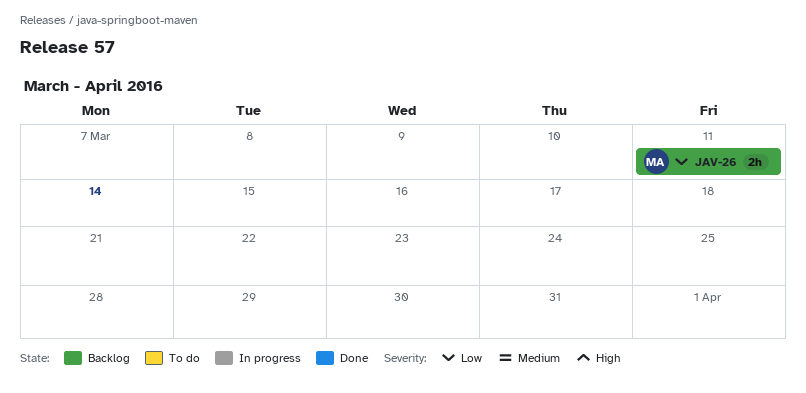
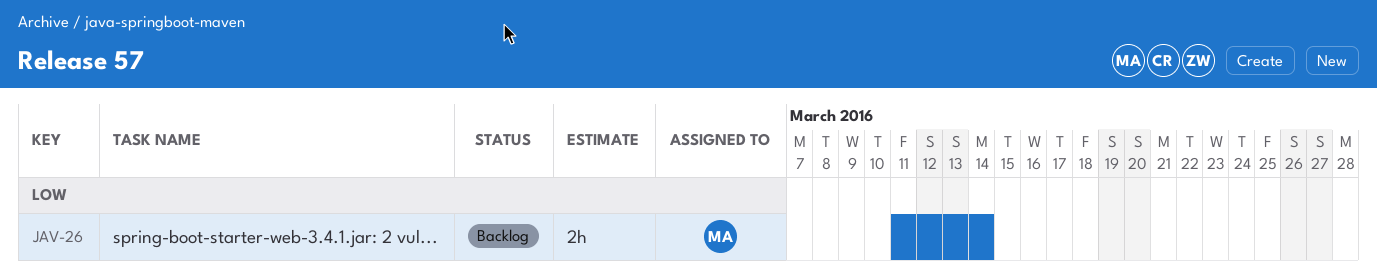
JAV-26, due: Mar 11 -> Mar 14

